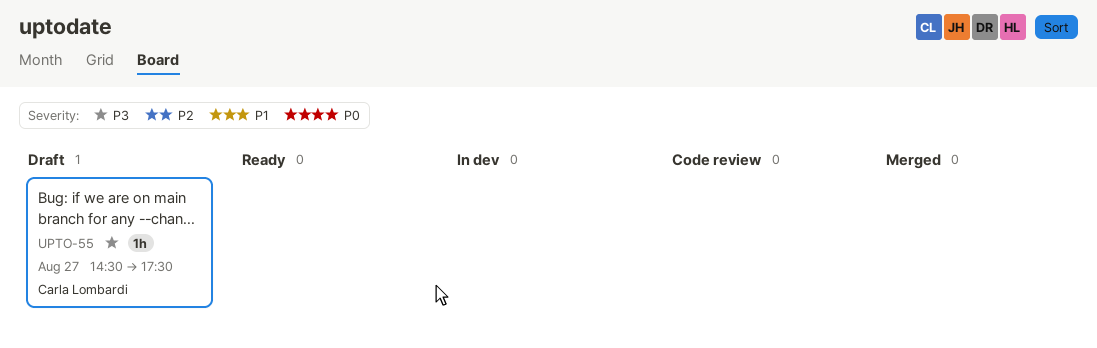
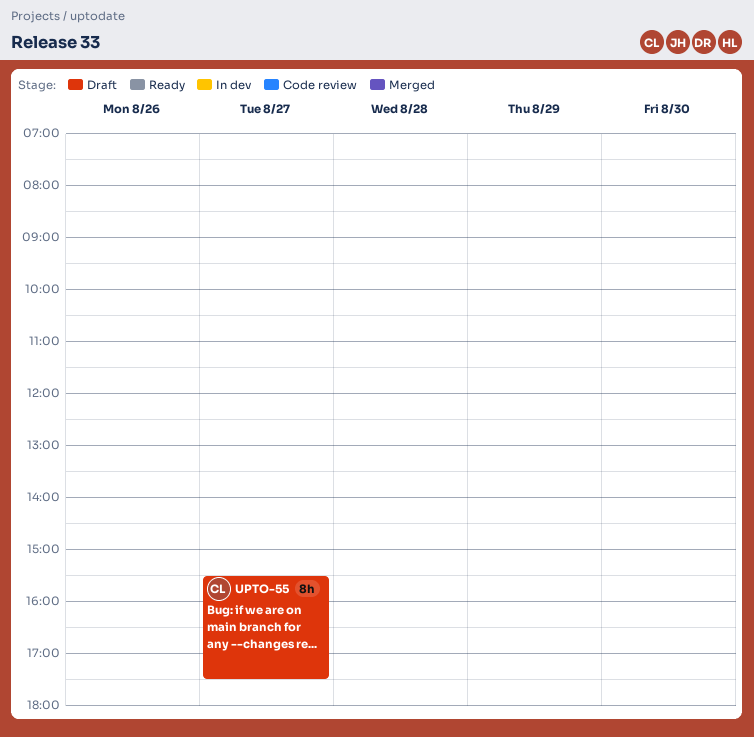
UPTO-55, estimate: 1h -> 8h
UPTO-55, begins: 14:30 -> 15:30

